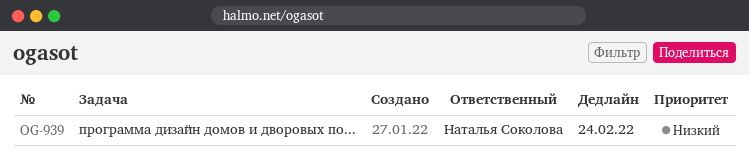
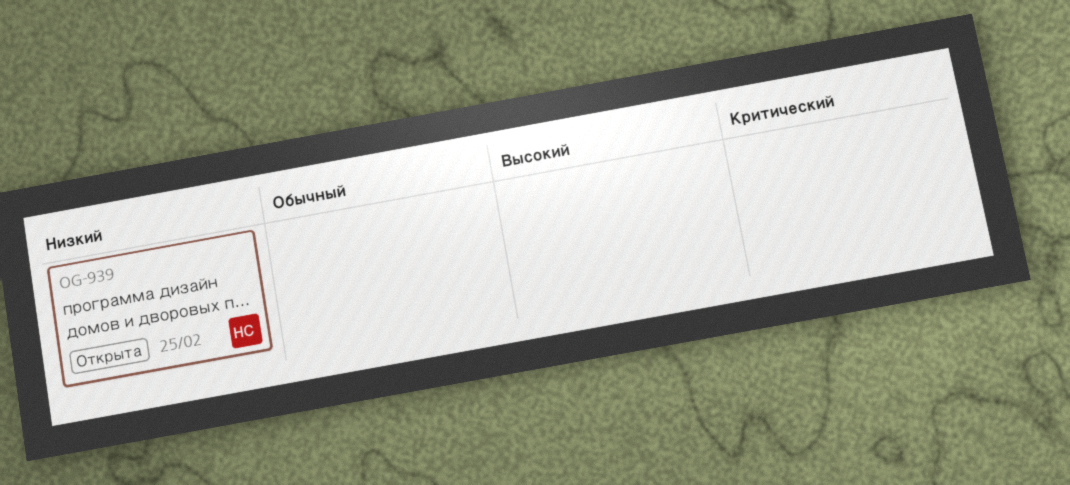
OG-939, due: Feb 24 -> Feb 25

